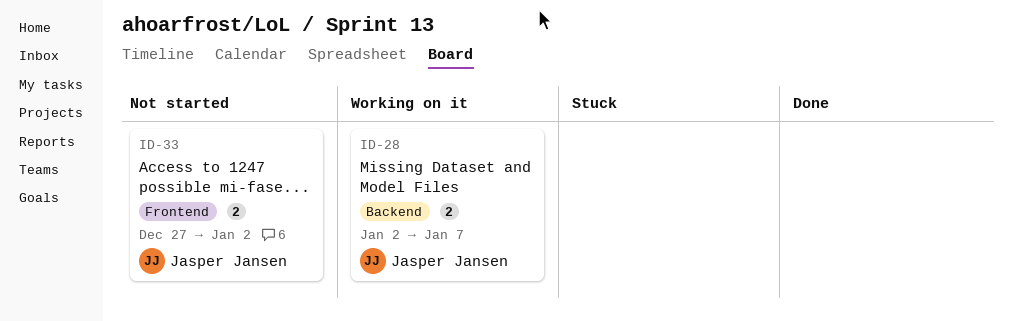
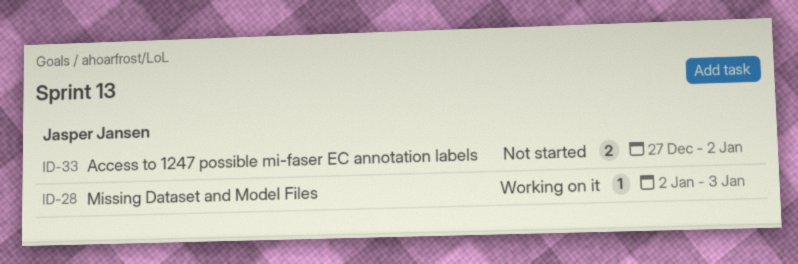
ID-28, estimate: 2 -> 1
ID-28, due: Jan 7 -> Jan 3

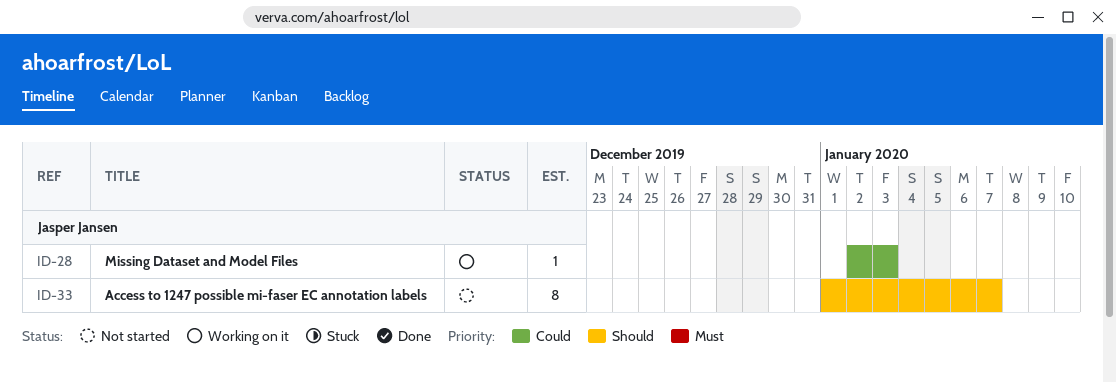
ID-33, estimate: 2 -> 8
ID-33, start: Dec 27 -> Jan 1
ID-33, due: Jan 2 -> Jan 7

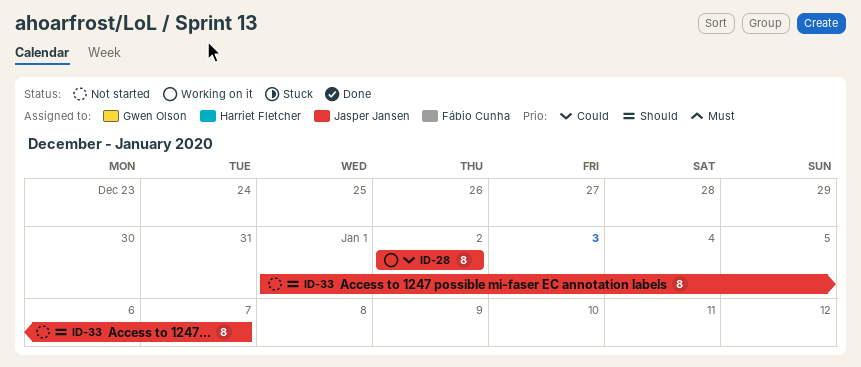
ID-28, estimate: 1 -> 8
ID-28, due: Jan 3 -> Jan 2

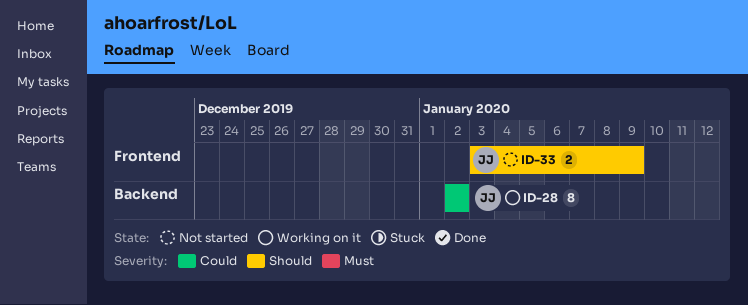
ID-33, estimate: 8 -> 2
ID-33, start: Jan 1 -> Jan 3
ID-33, due: Jan 7 -> Jan 9

